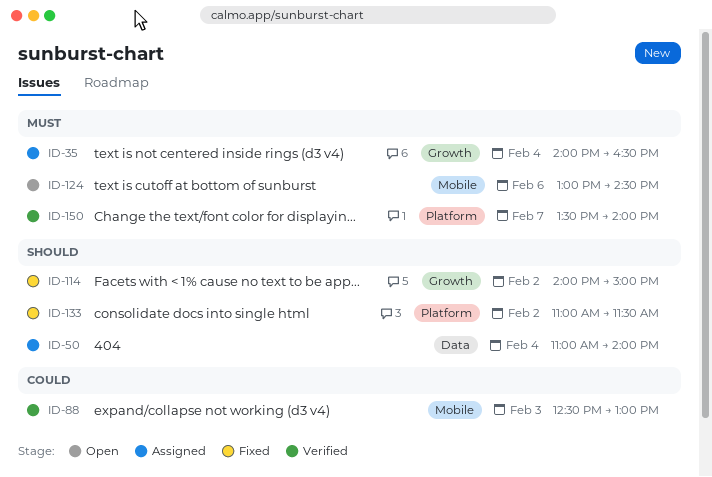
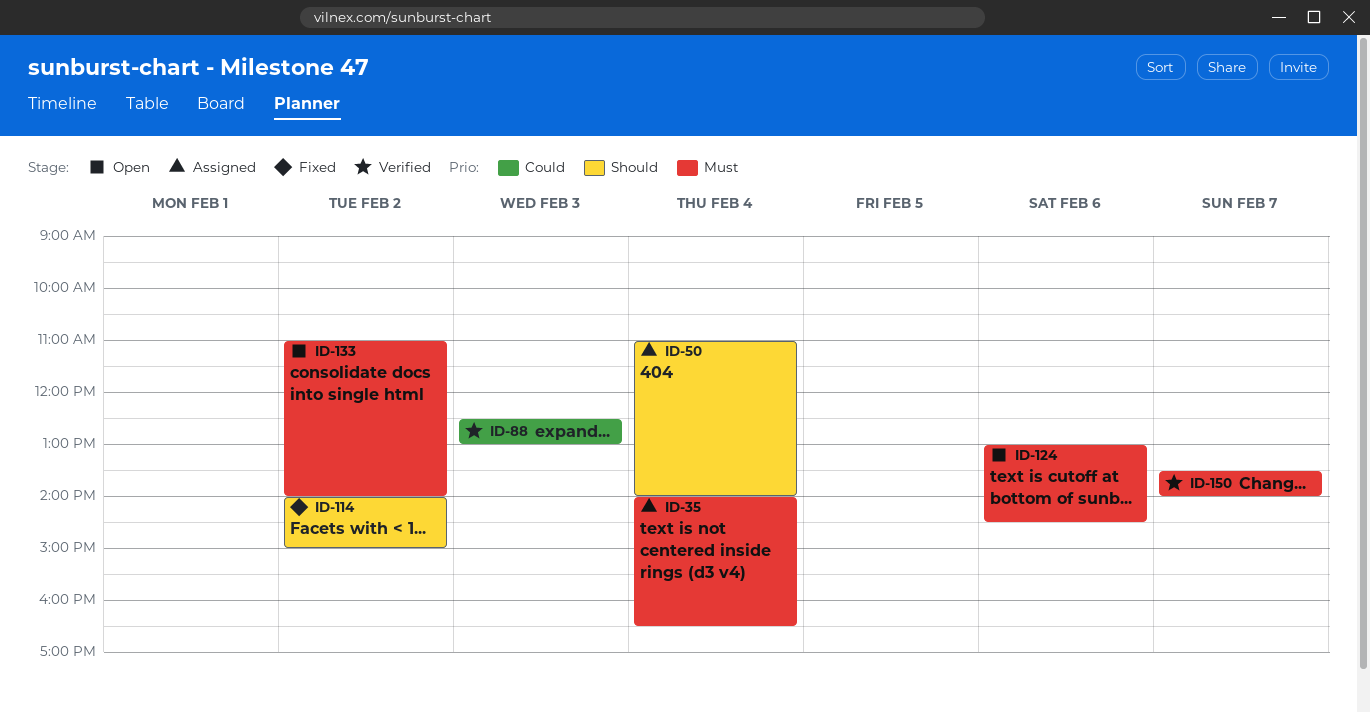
ID-133, status: Fixed -> Open
ID-133, priority: Should -> Must
ID-133, ends: 11:30 -> 14:00

